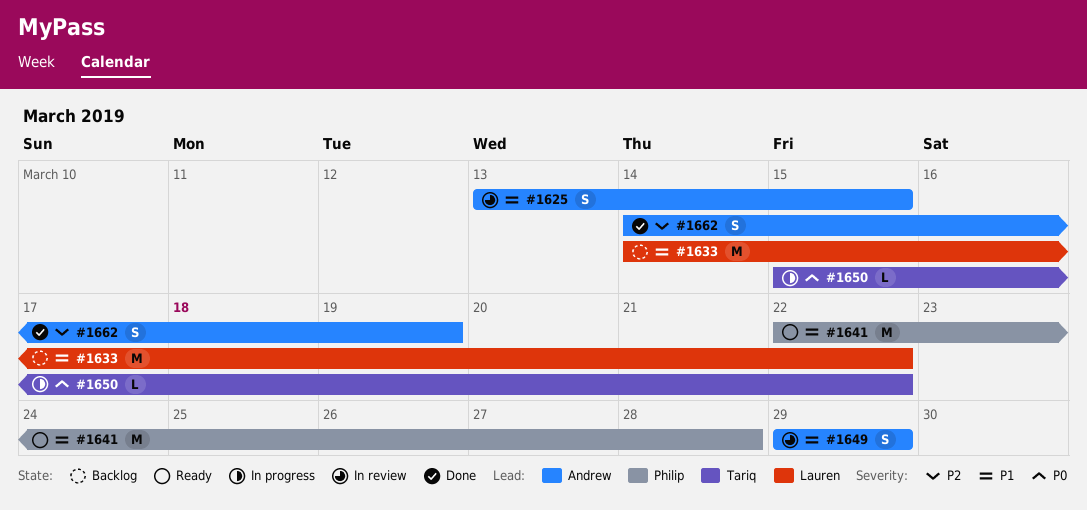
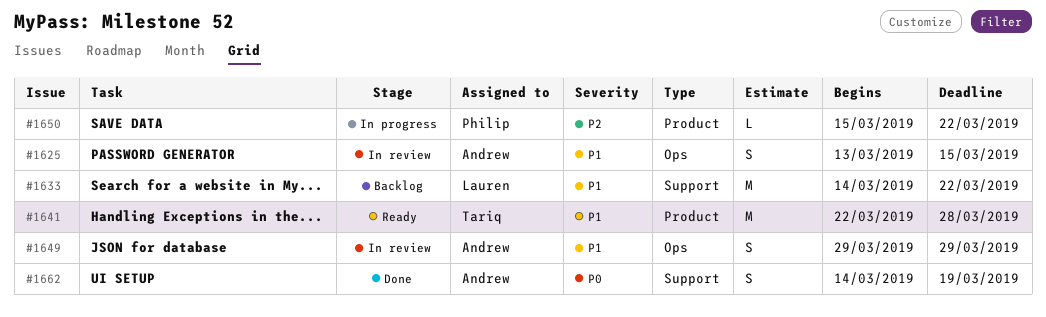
#1641, owner: Philip -> Tariq
#1650, owner: Tariq -> Philip
#1650, priority: P0 -> P2
#1662, priority: P2 -> P0

